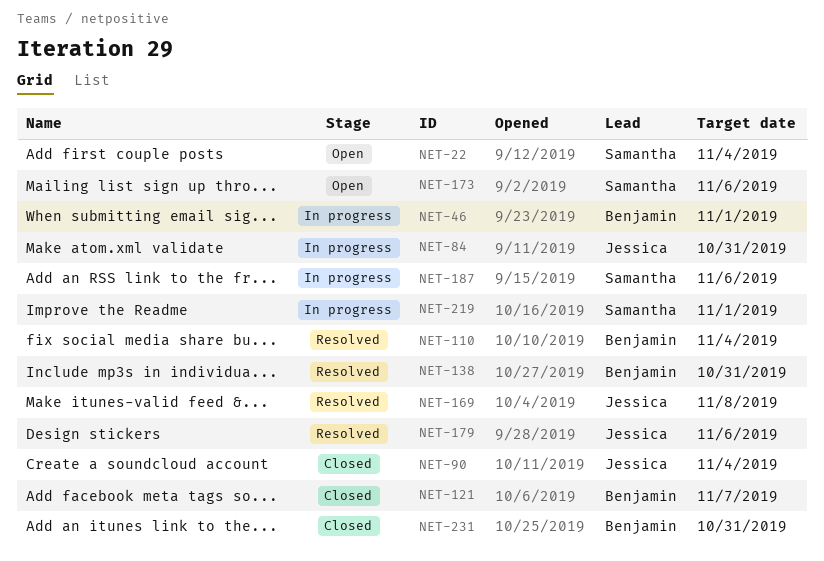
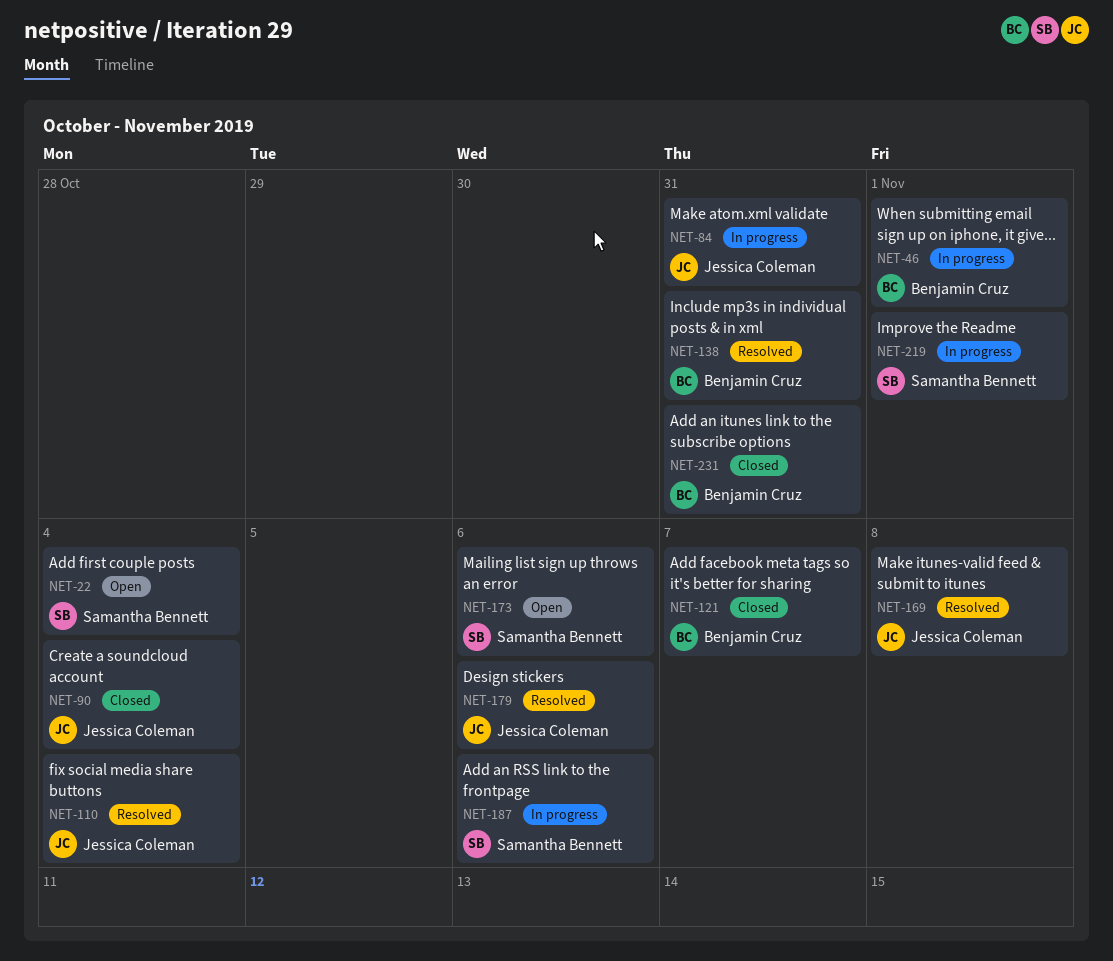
NET-110, owner: Benjamin Cruz -> Jessica Coleman

